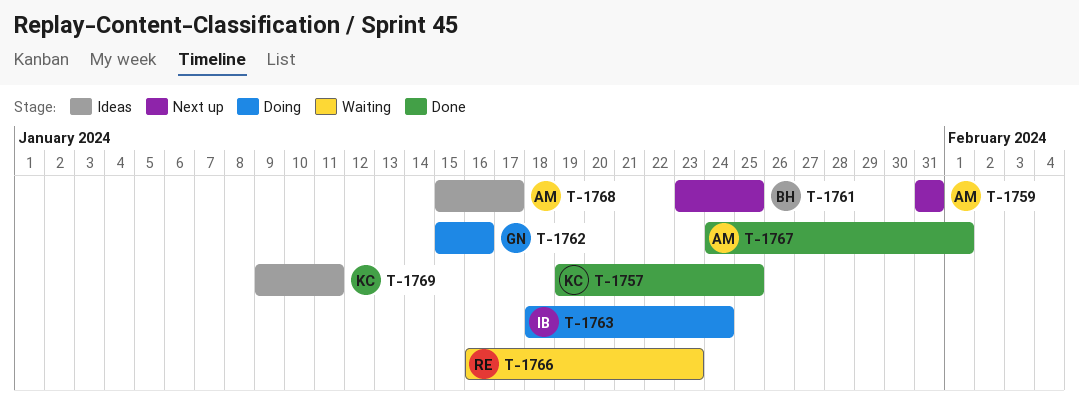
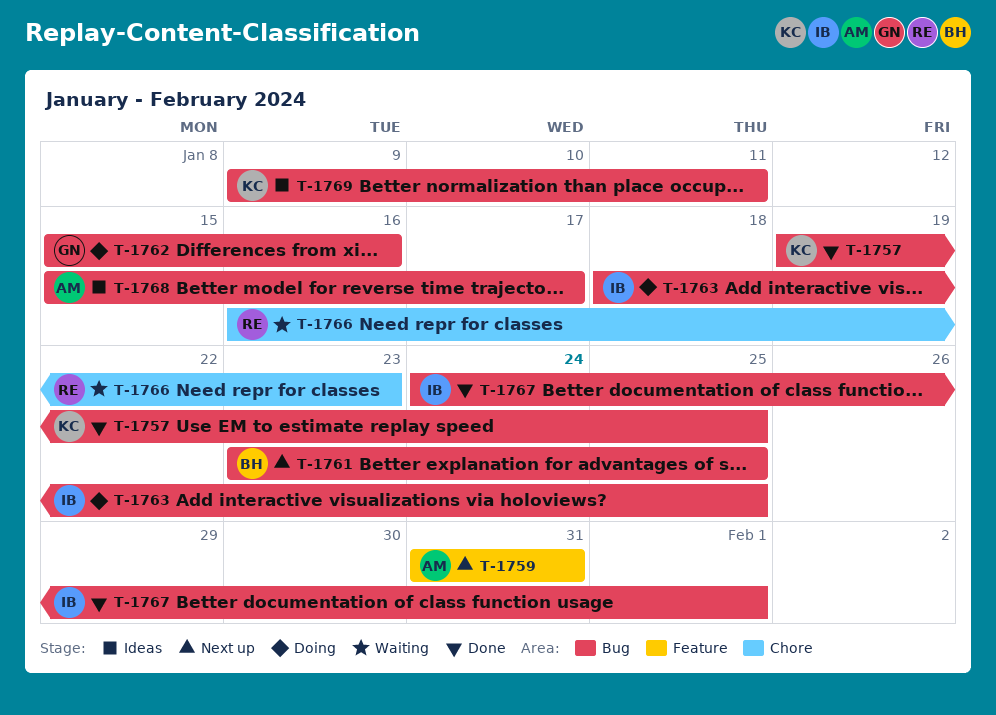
T-1763, due: Jan 24 -> Jan 25
T-1767, owner: AM -> IB

